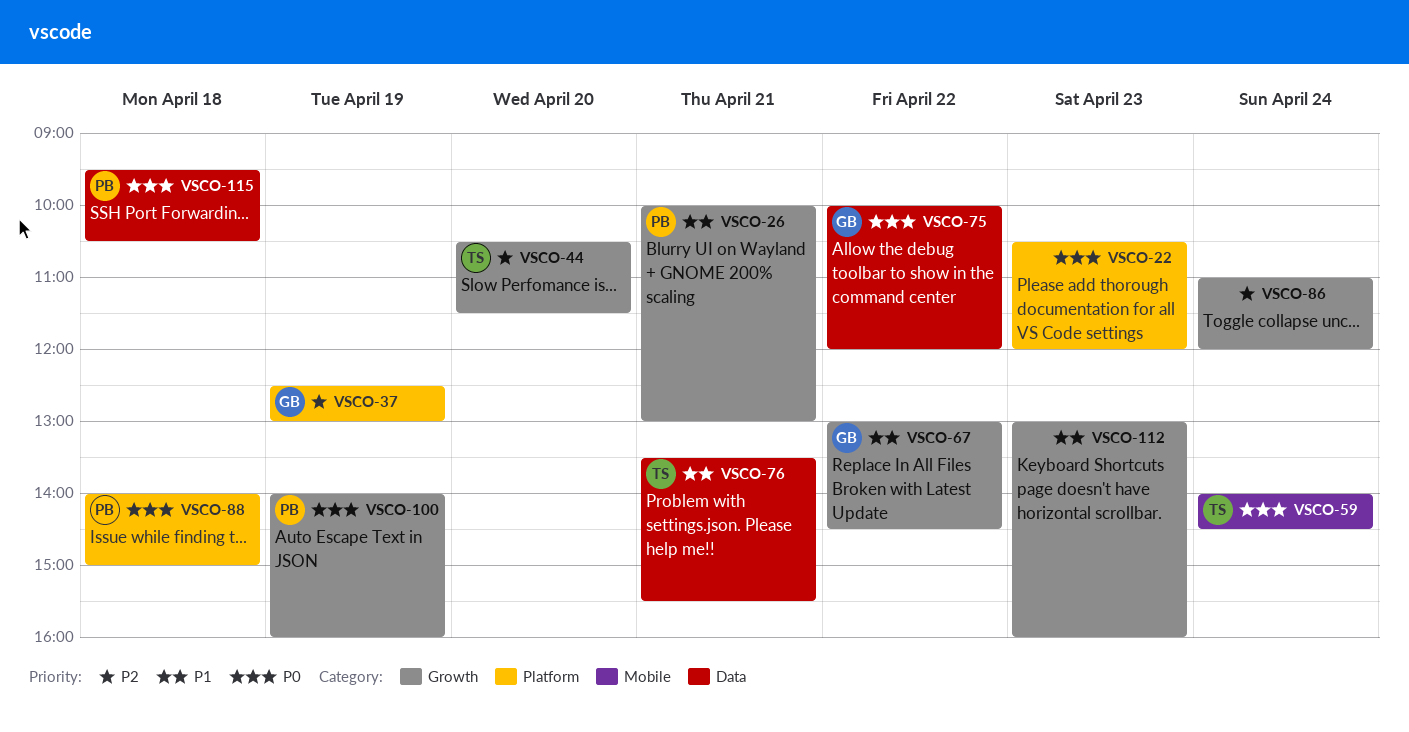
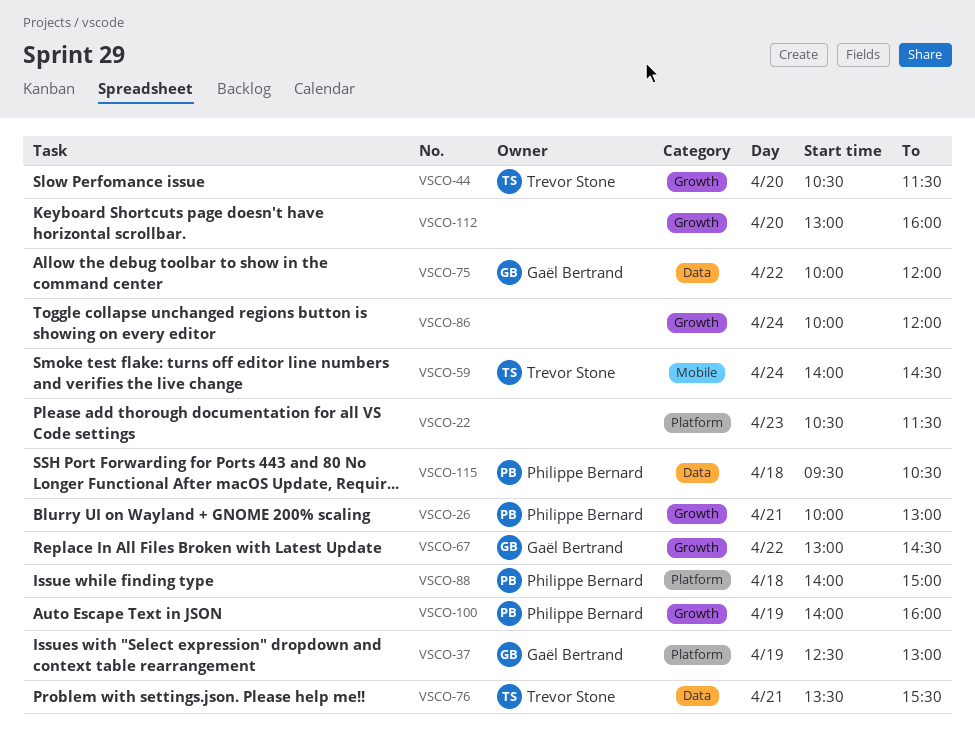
VSCO-22, ends: 12:00 -> 11:30
VSCO-86, begins: 11:00 -> 10:00
VSCO-112, day: Apr 23 -> Apr 20

